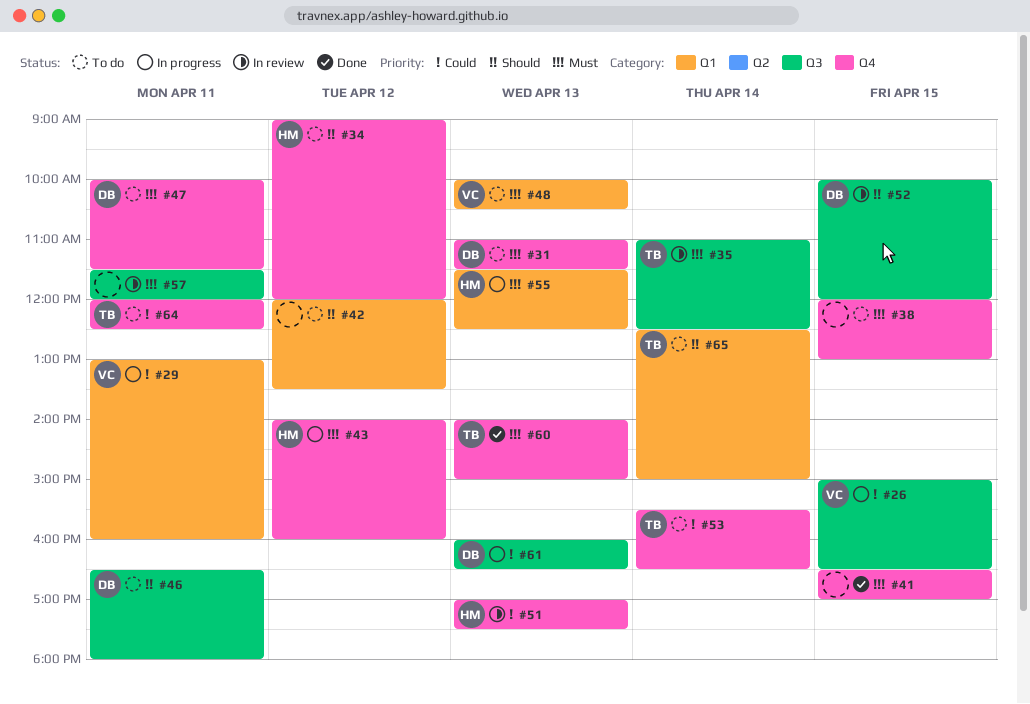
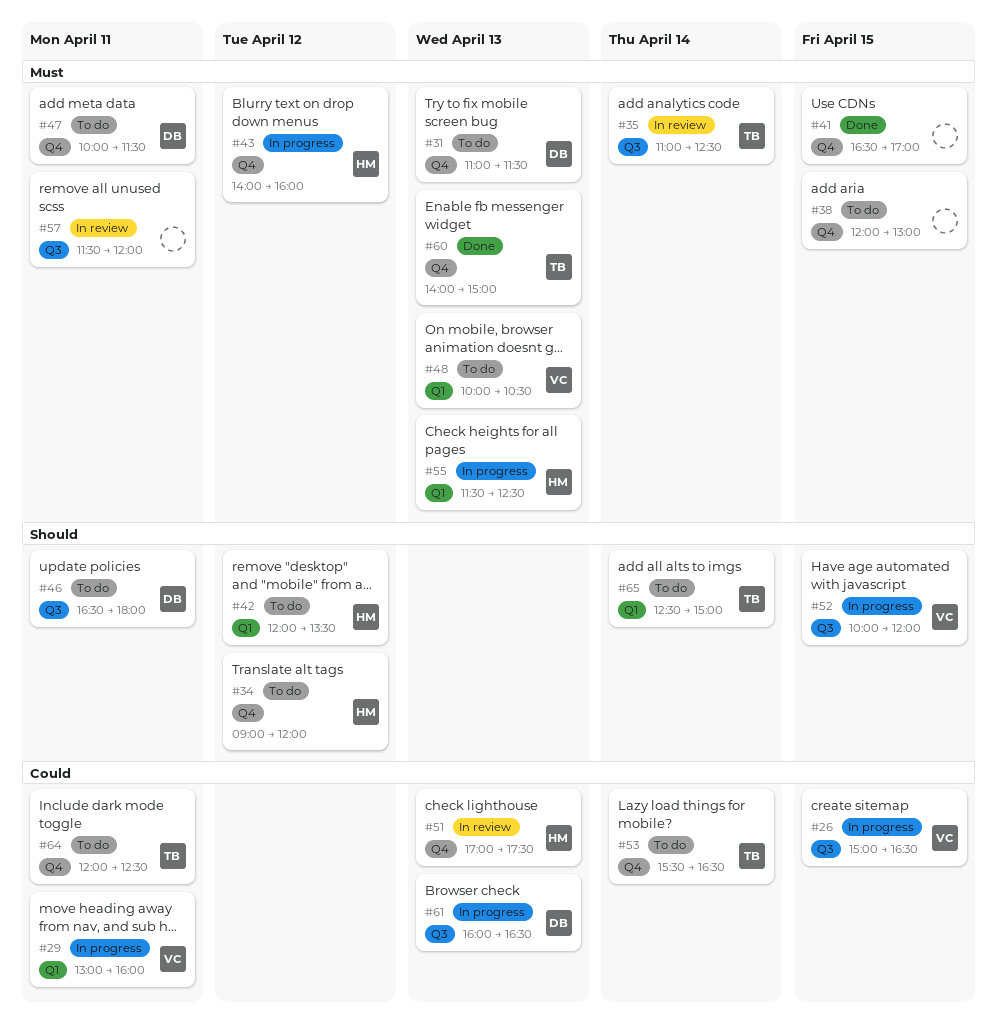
#42, owner: none -> HM
#52, status: In review -> In progress
#52, owner: DB -> VC

